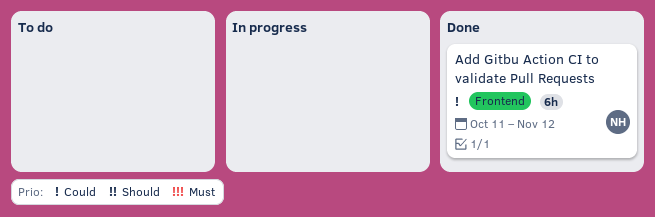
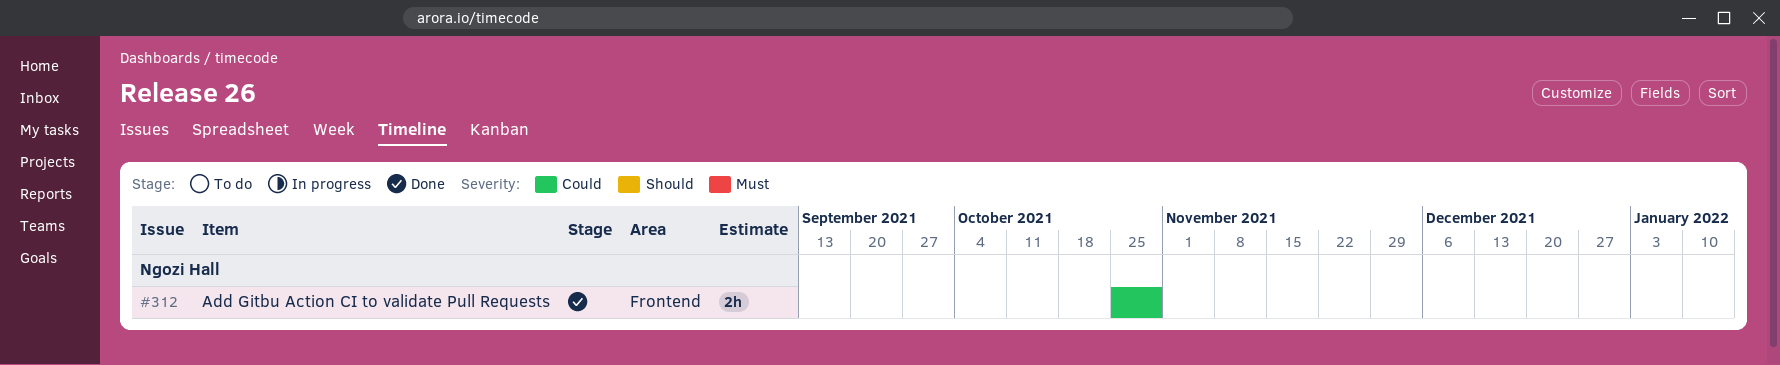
Add Gitbu Action CI to validate Pull Requests, estimate: 6h -> 2h
Add Gitbu Action CI to validate Pull Requests, start: Oct 11 -> Oct 25
Add Gitbu Action CI to validate Pull Requests, due: Nov 12 -> Oct 29

